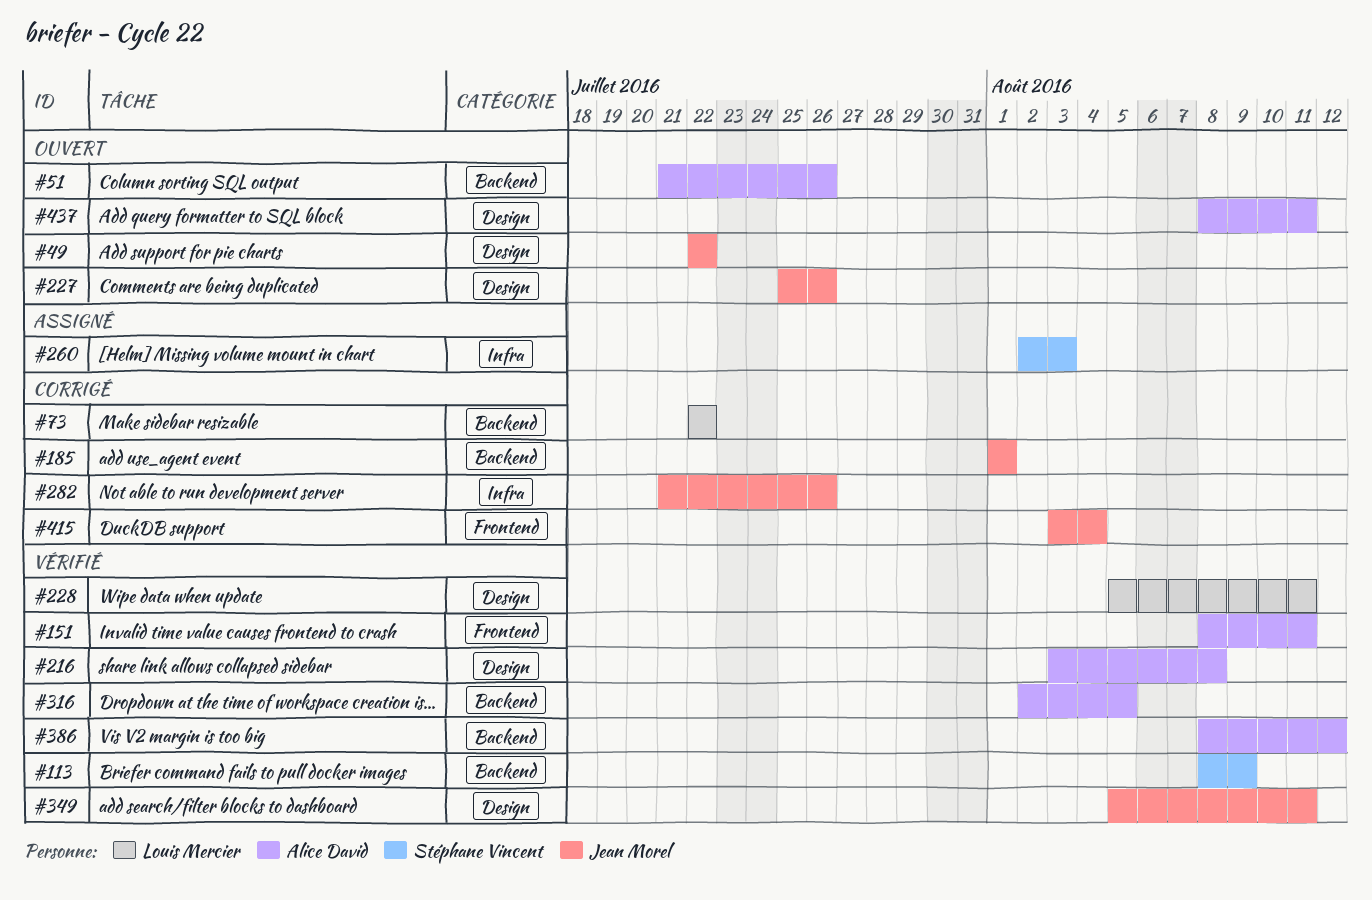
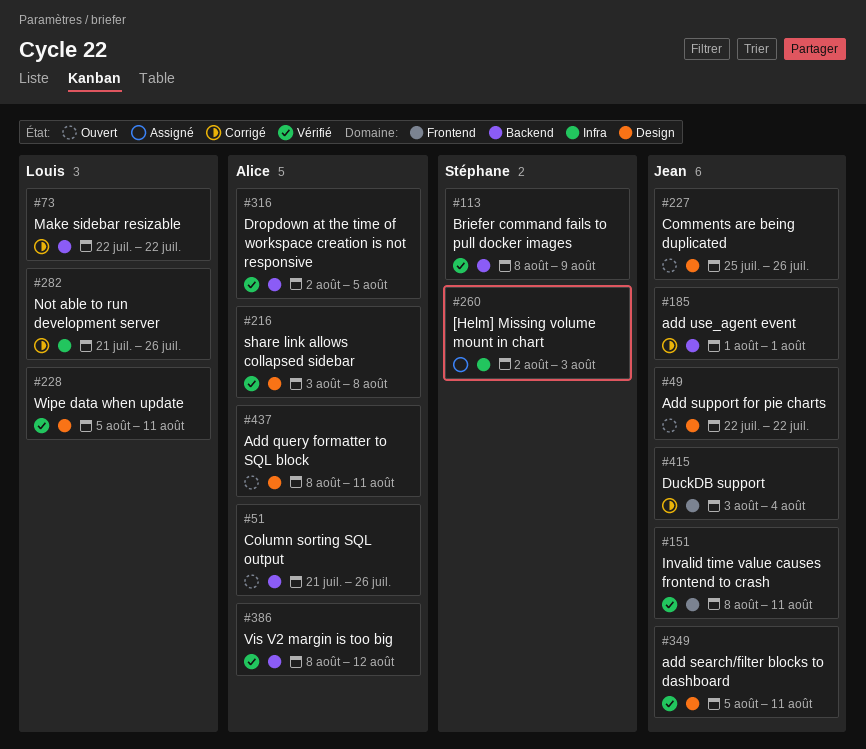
#151, owner: Alice David -> Jean Morel
#282, owner: Jean Morel -> Louis Mercier

